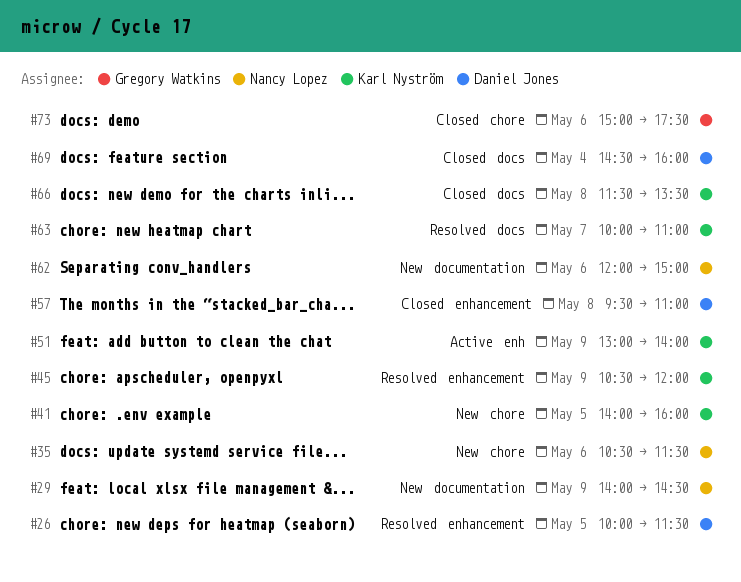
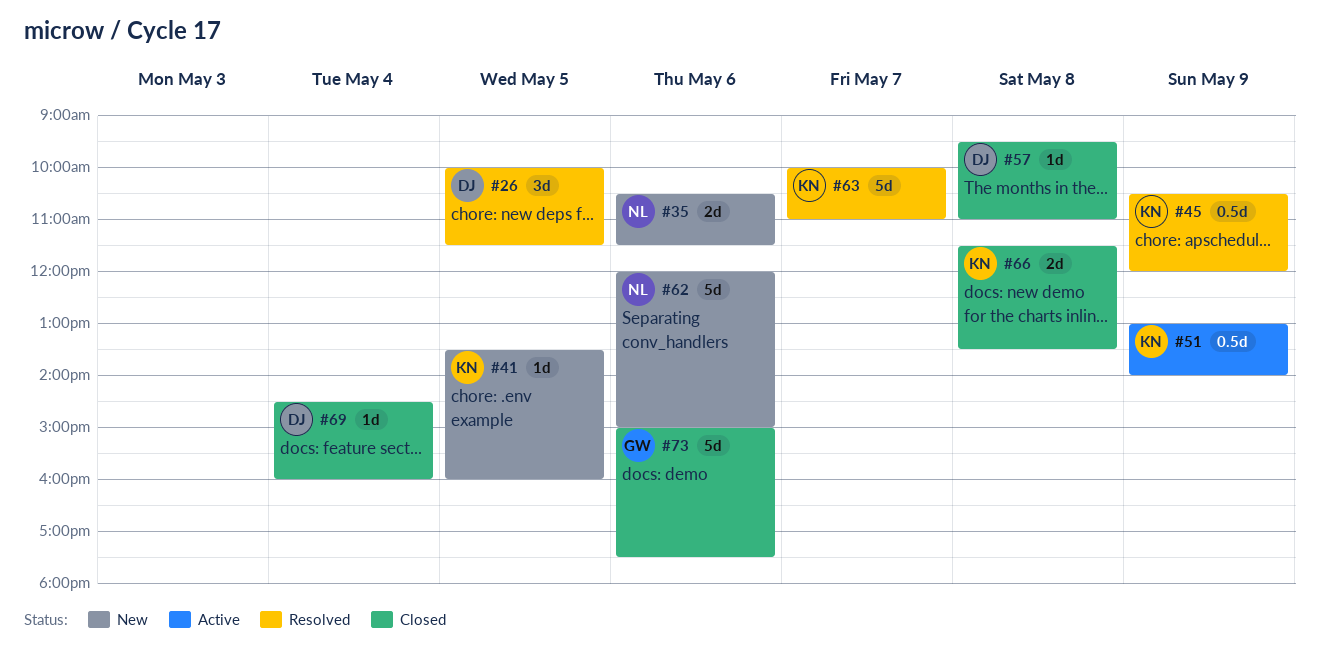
#29: present -> none
#41, begins: 14:00 -> 13:30

